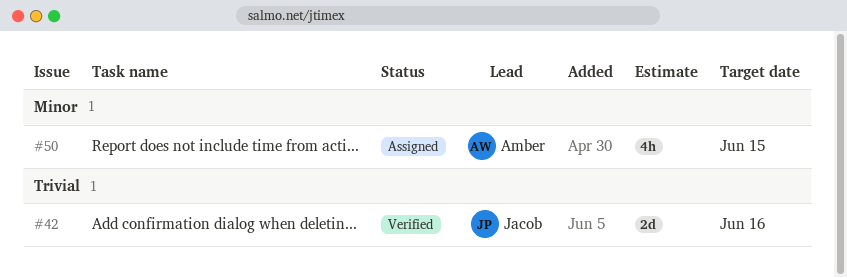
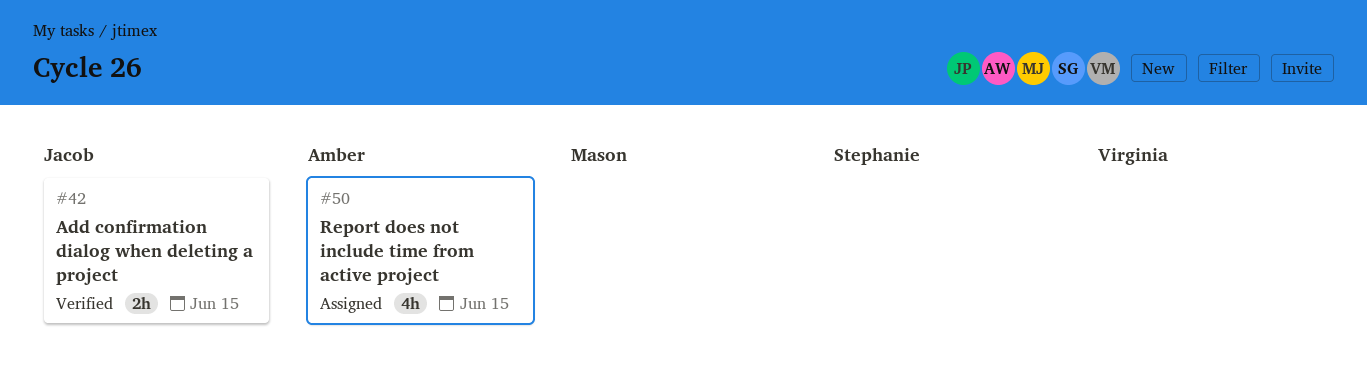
#42, estimate: 2d -> 2h
#42, due: Jun 16 -> Jun 15

